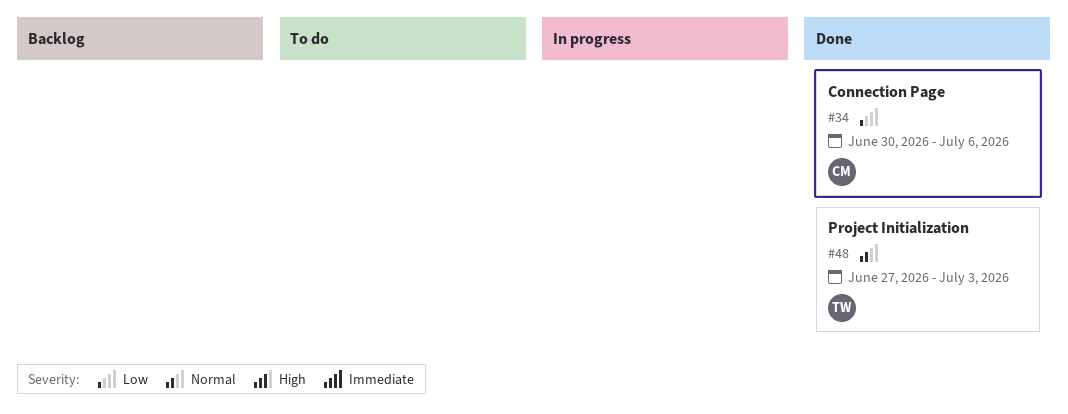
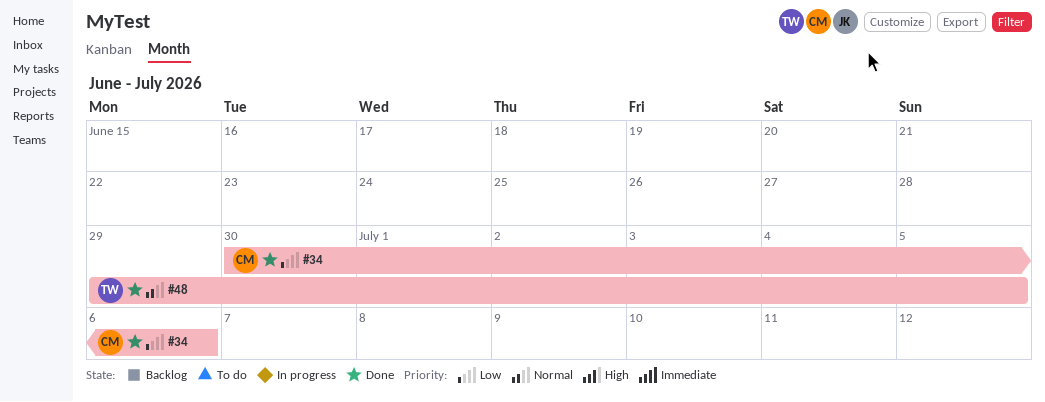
#48, start: Jun 27 -> Jun 29
#48, due: Jul 3 -> Jul 5

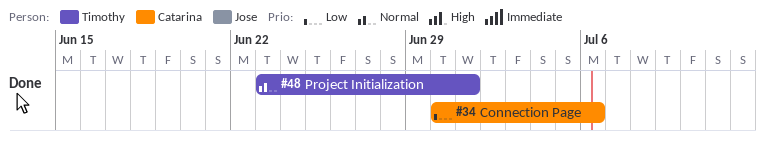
#48, start: Jun 29 -> Jun 23
#48, due: Jul 5 -> Jul 1

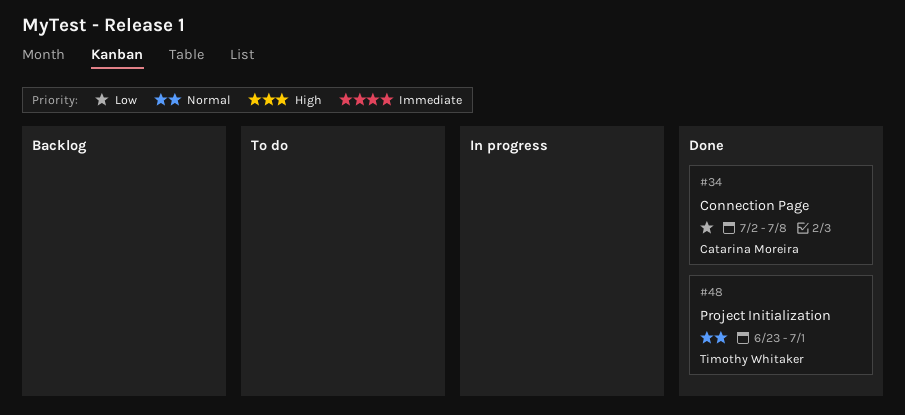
#34, start: Jun 30 -> Jul 2
#34, due: Jul 6 -> Jul 8

